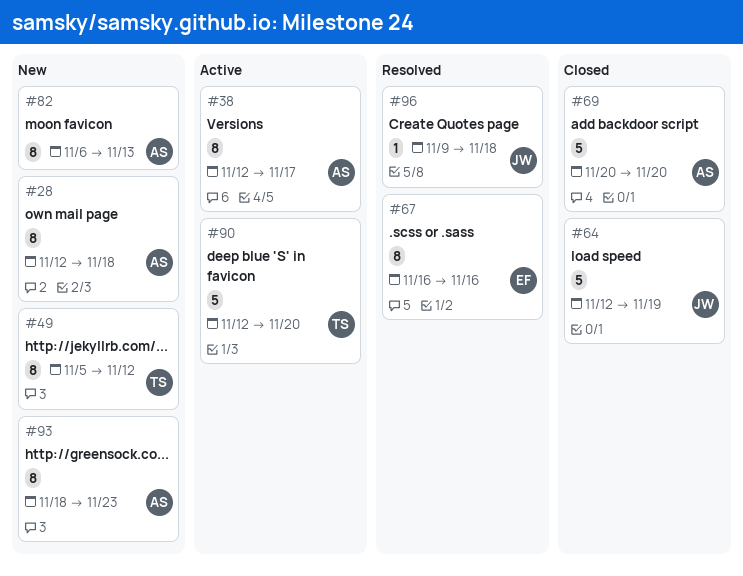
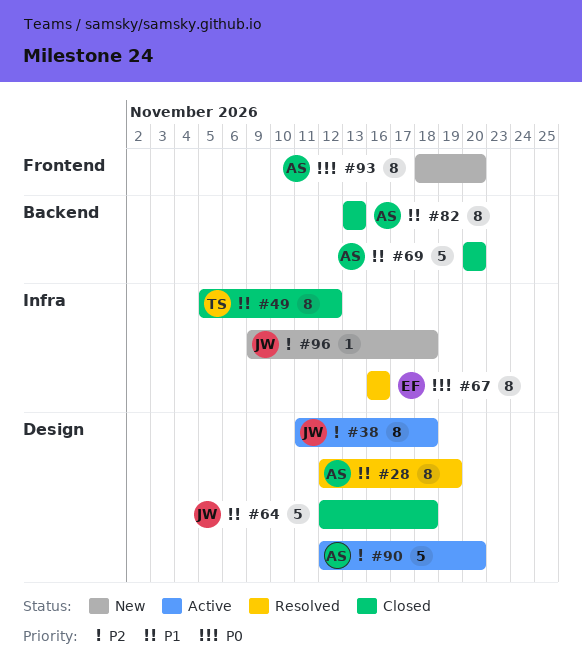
#28, status: New -> Resolved
#28, due: Nov 18 -> Nov 19
#38, owner: AS -> JW
#38, start: Nov 12 -> Nov 11
#38, due: Nov 17 -> Nov 18
#49, status: New -> Closed
#64, due: Nov 19 -> Nov 18
#82, status: New -> Closed
#82, start: Nov 6 -> Nov 13
#90, owner: TS -> AS
#93, due: Nov 23 -> Nov 20
#96, status: Resolved -> New

